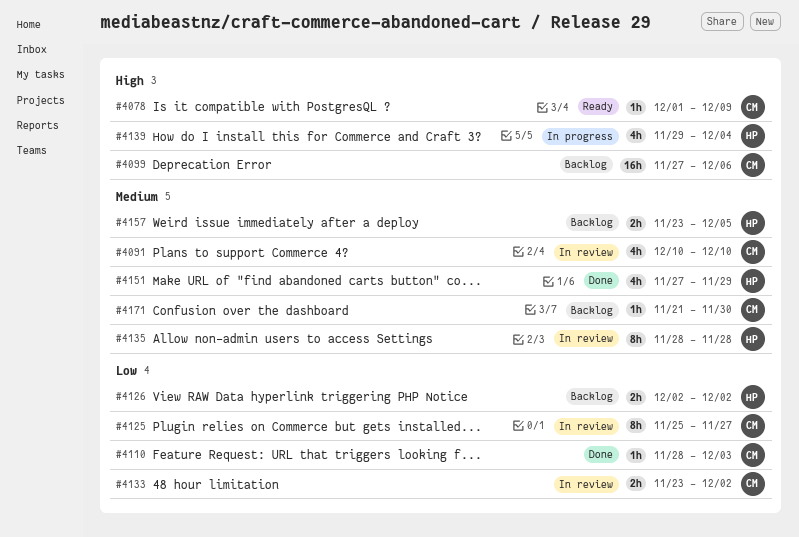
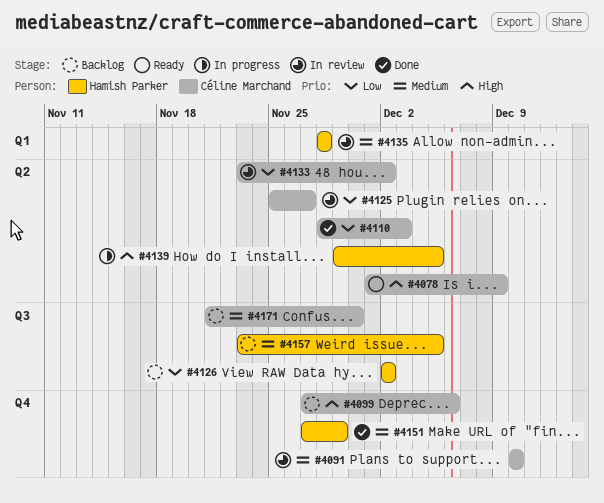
#4139, due: Dec 4 -> Dec 5

